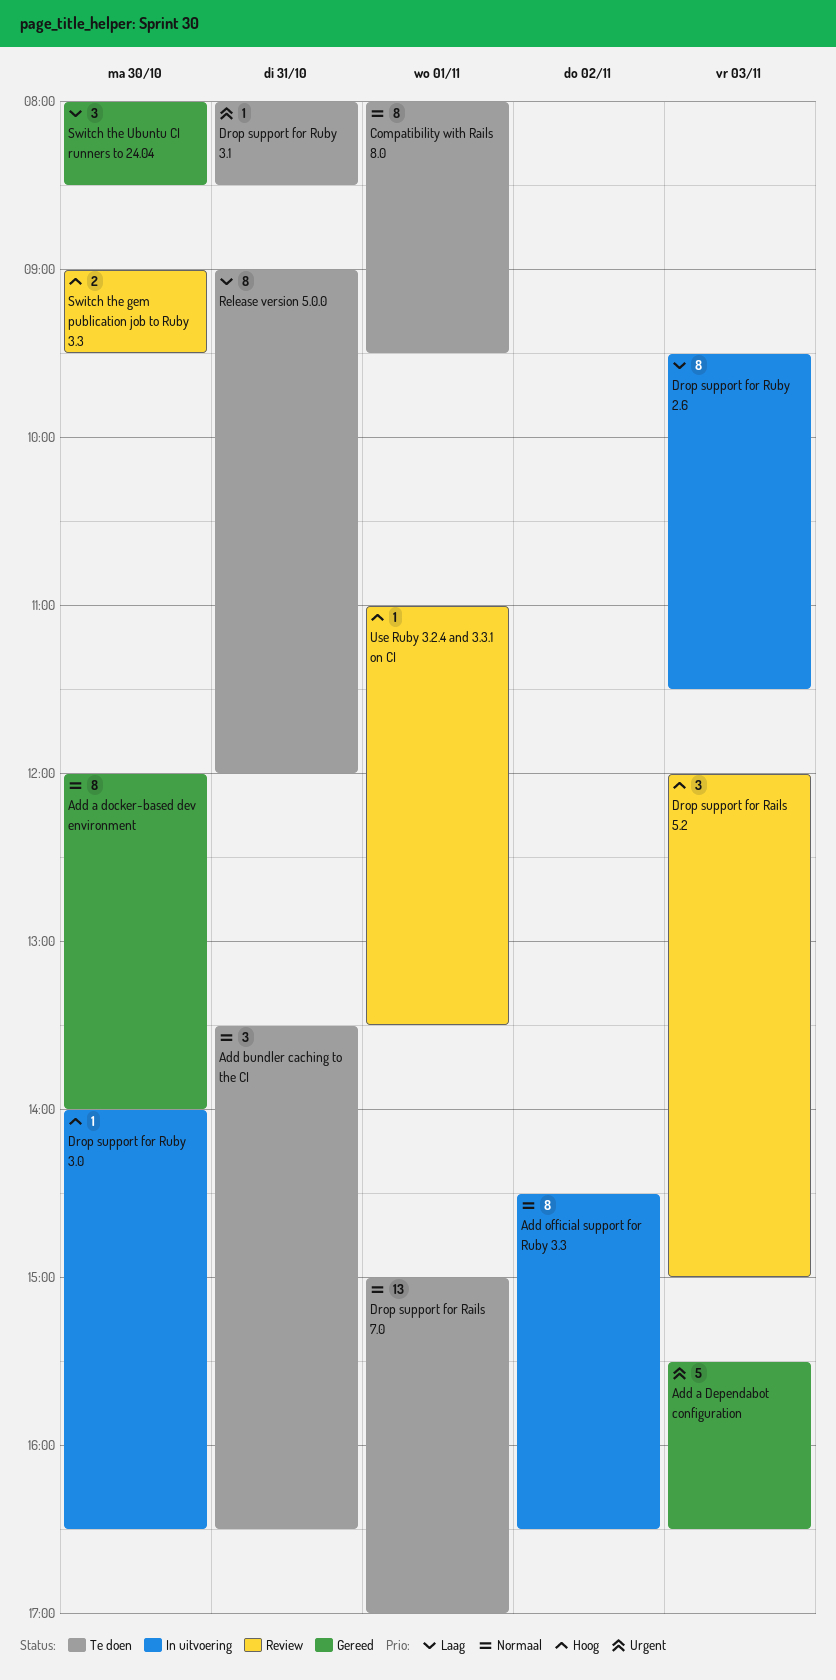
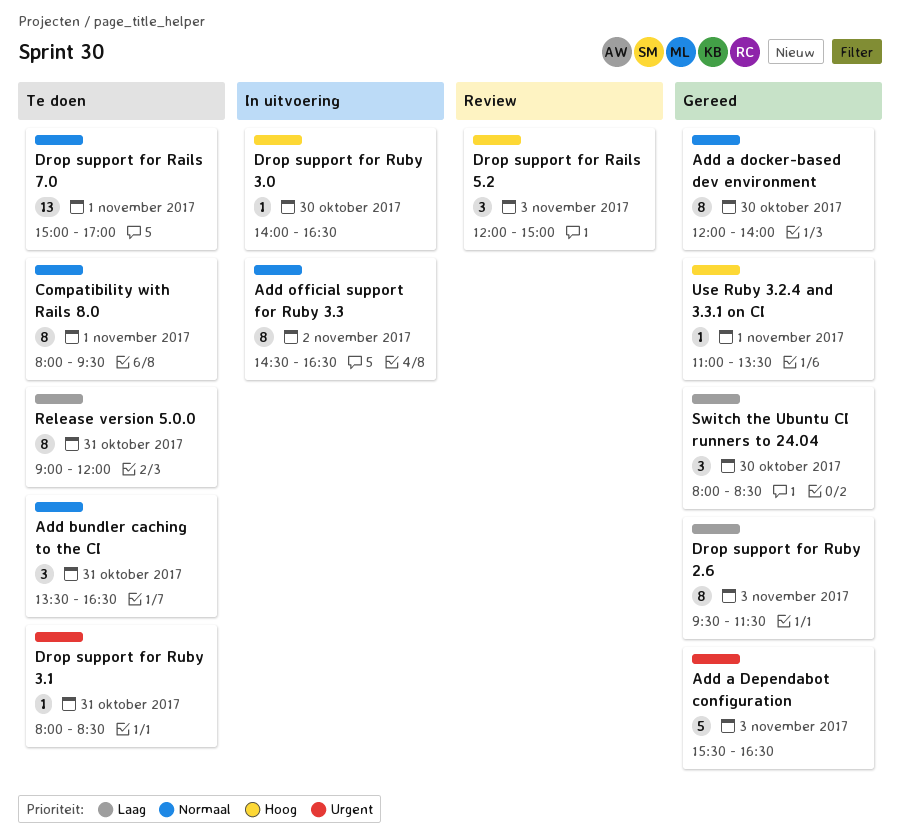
Drop support for Ruby 2.6, status: In uitvoering -> Gereed
Switch the gem publication job to Ruby 3.3: present -> none
Use Ruby 3.2.4 and 3.3.1 on CI, status: Review -> Gereed

